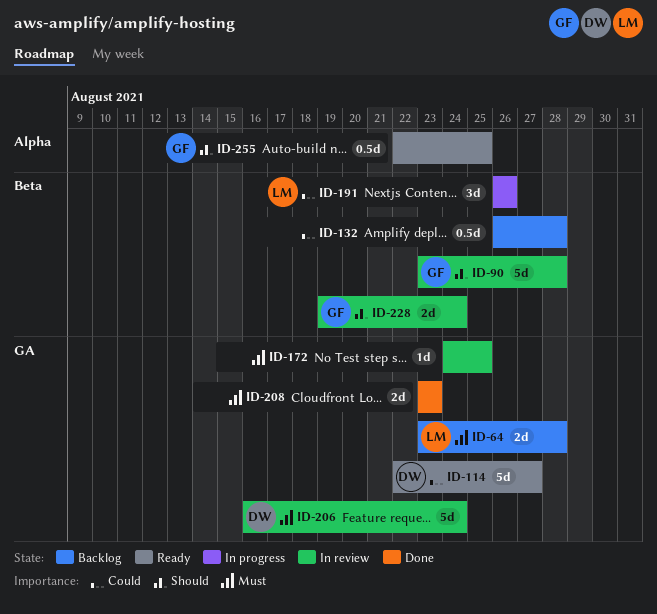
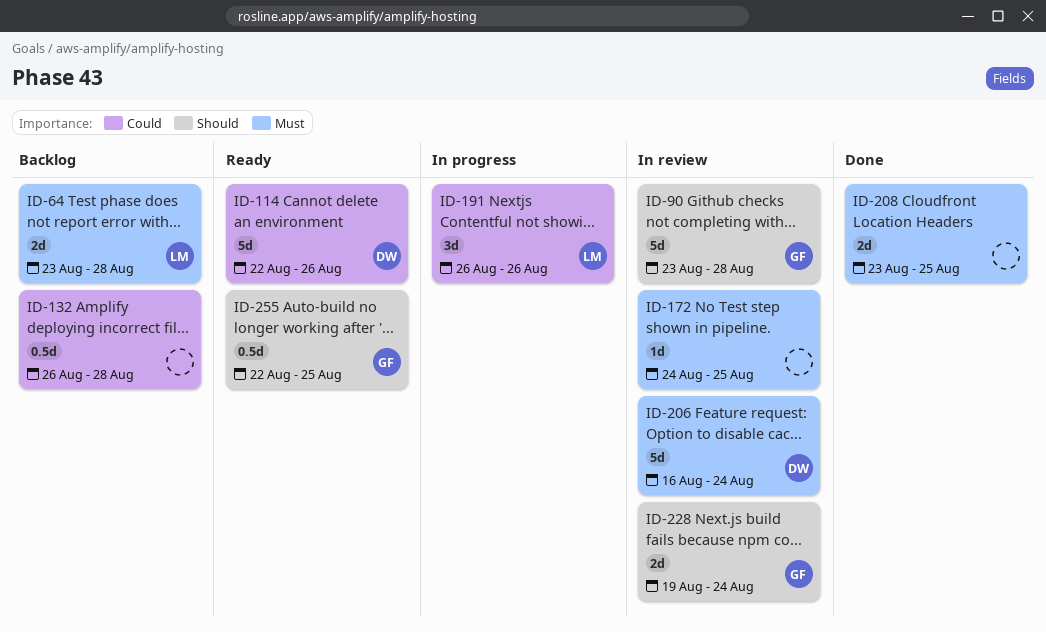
ID-114, due: Aug 27 -> Aug 26
ID-208, due: Aug 23 -> Aug 25

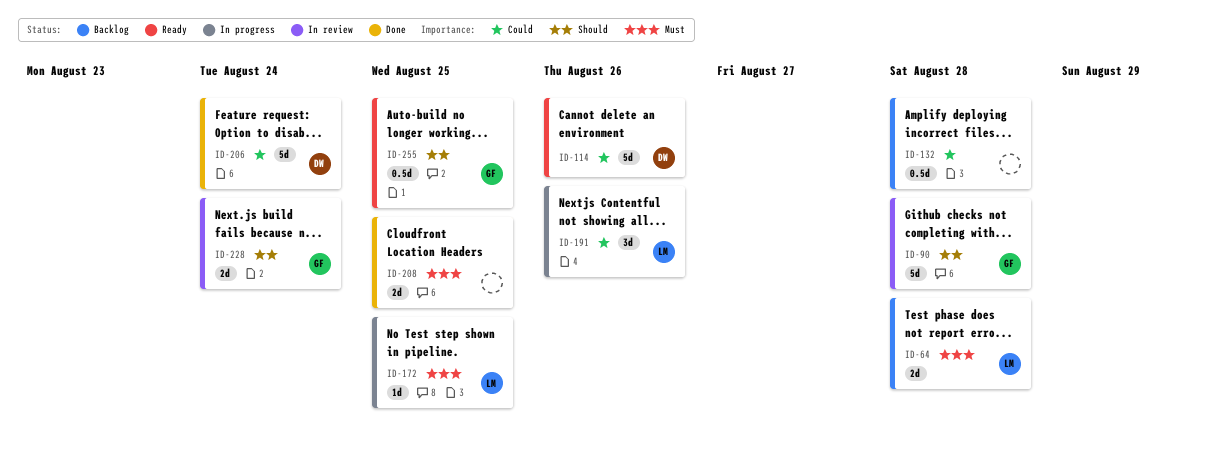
ID-172, status: In review -> In progress
ID-172, owner: none -> LM
ID-206, status: In review -> Done
ID-206, priority: Must -> Could

